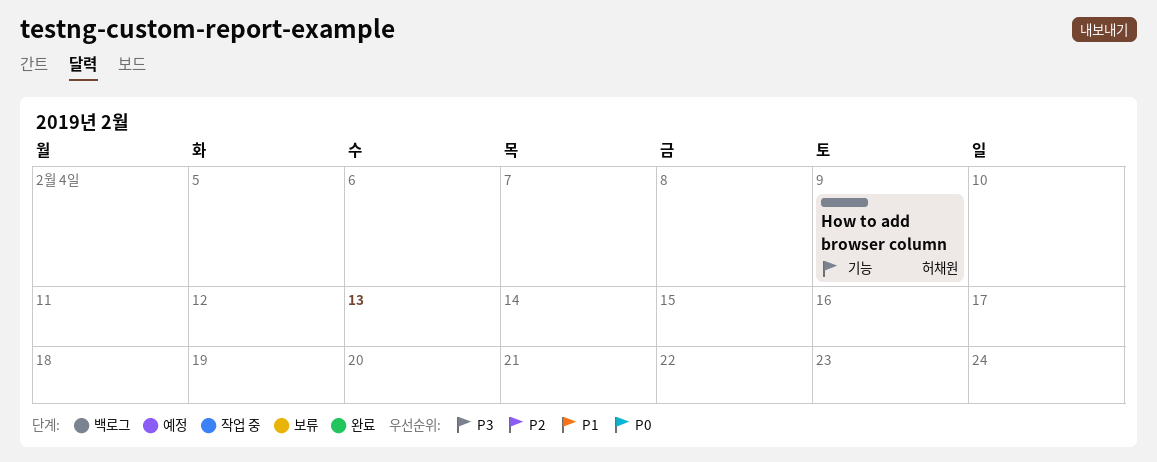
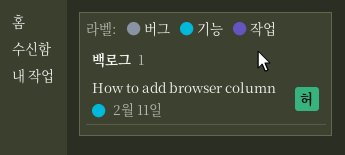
How to add browser column, due: Feb 9 -> Feb 11

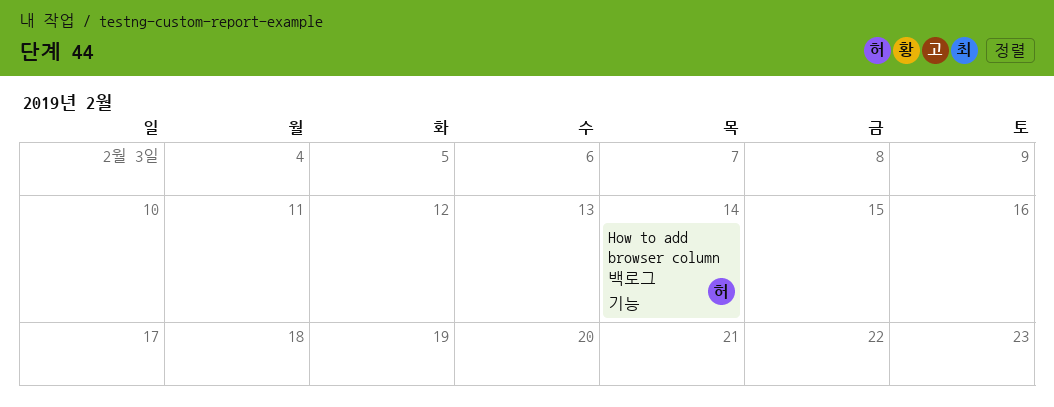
How to add browser column, due: Feb 11 -> Feb 14

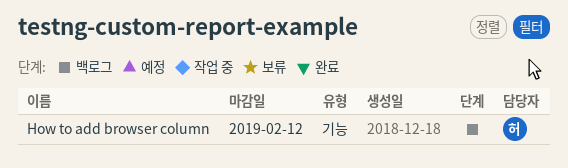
How to add browser column, due: Feb 14 -> Feb 12

